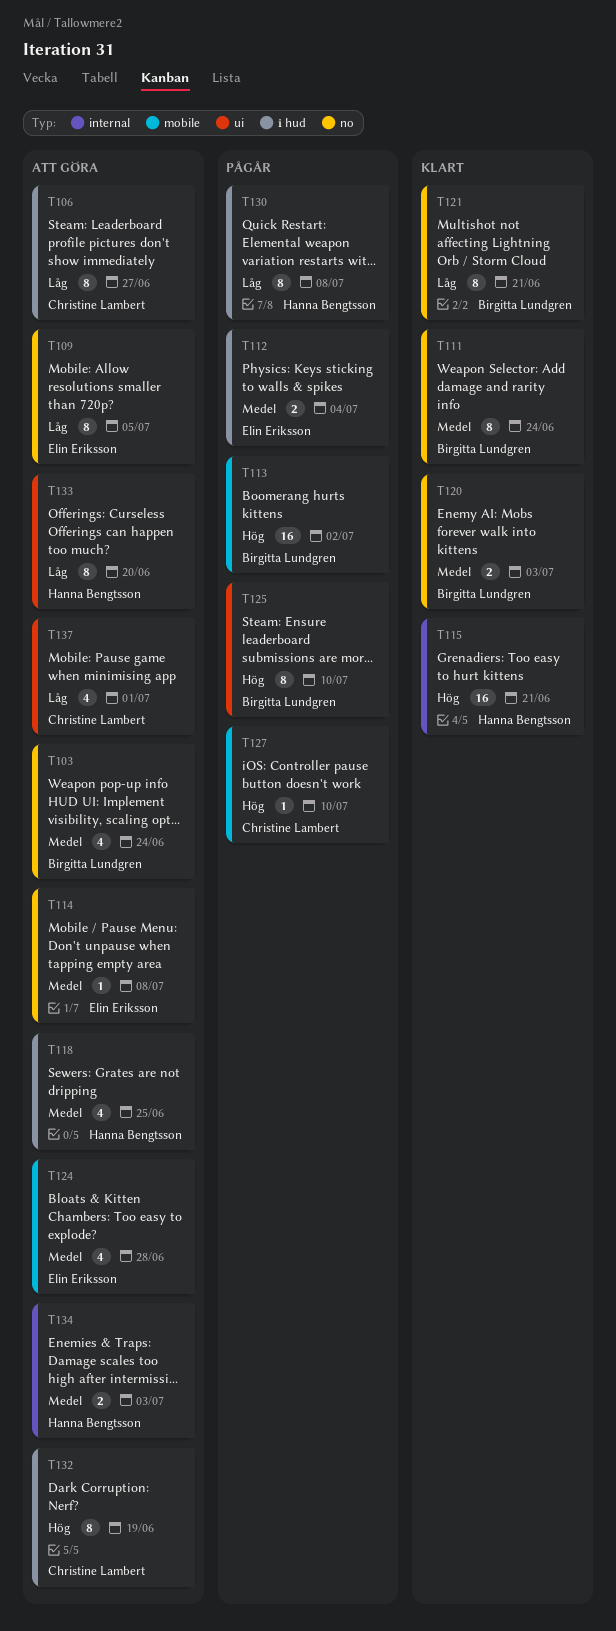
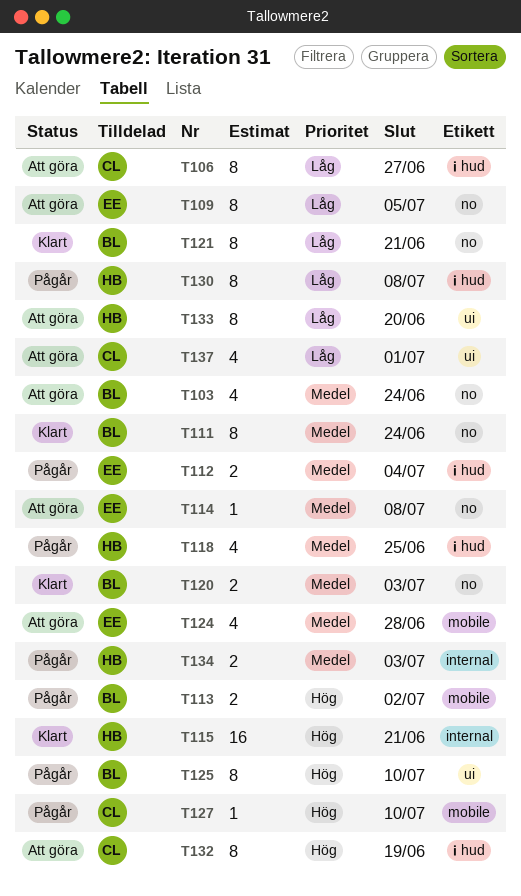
T113, estimate: 16 -> 2
T118, status: Att göra -> Pågår
T134, status: Att göra -> Pågår

